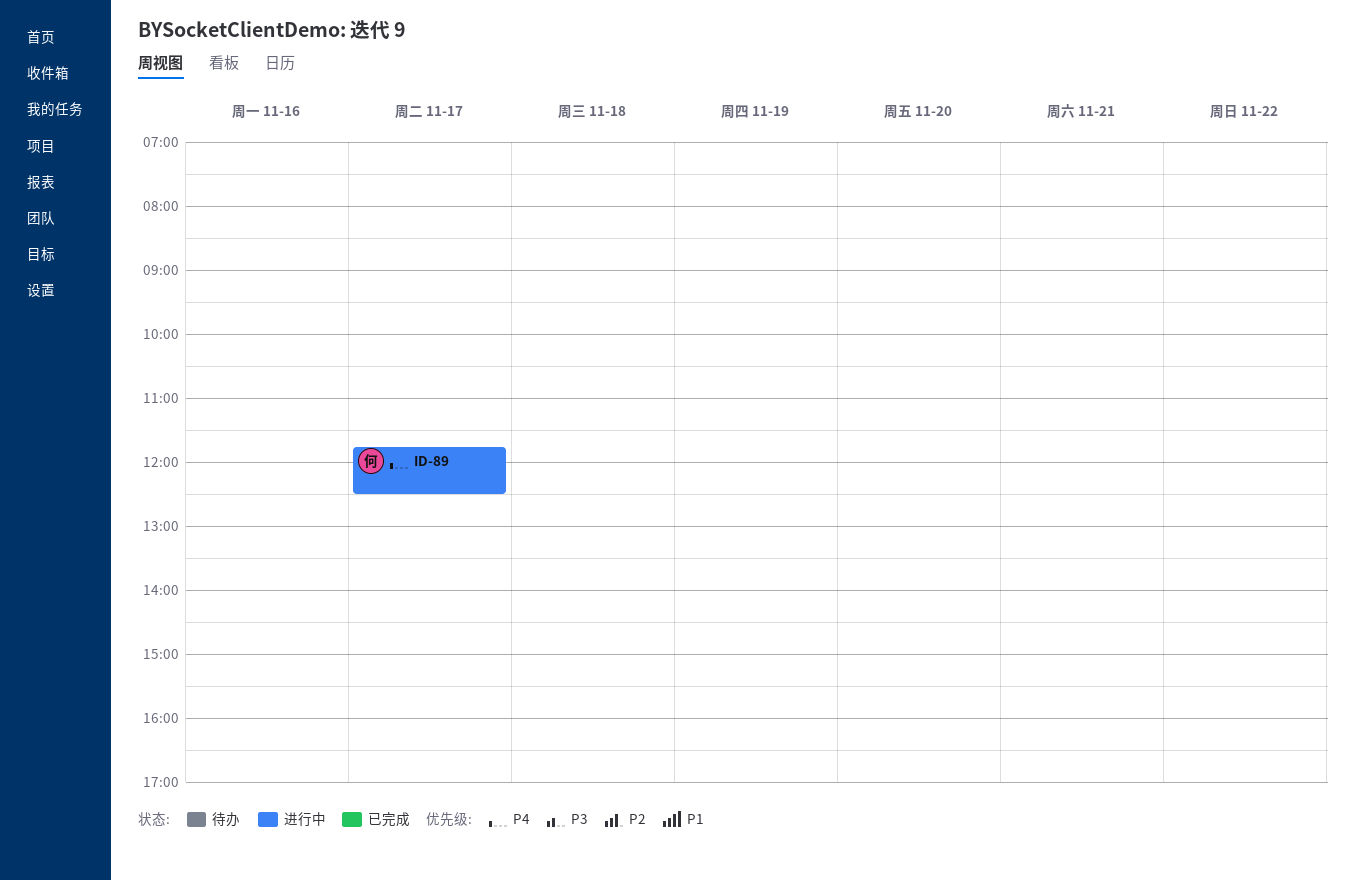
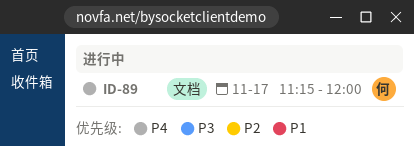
ID-89, begins: 11:45 -> 11:15
ID-89, ends: 12:30 -> 12:00

